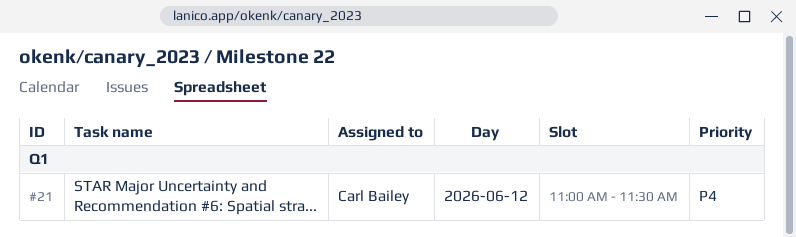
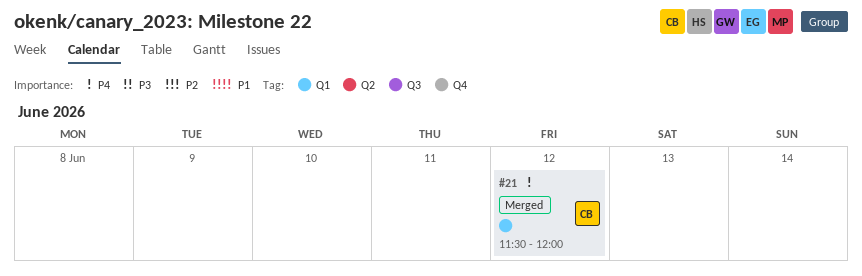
#21, begins: 11:00 -> 11:30
#21, ends: 11:30 -> 12:00

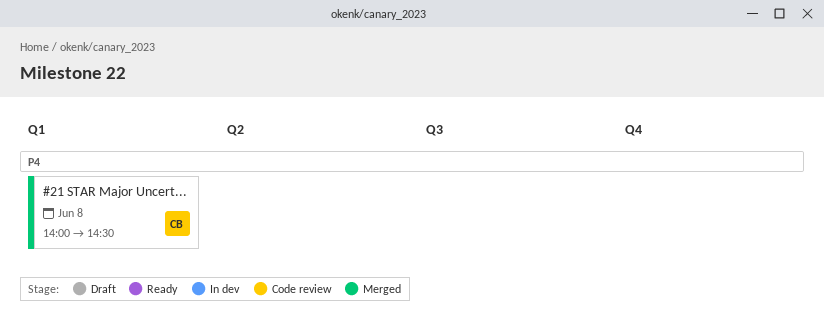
#21, day: Jun 12 -> Jun 8
#21, begins: 11:30 -> 14:00
#21, ends: 12:00 -> 14:30

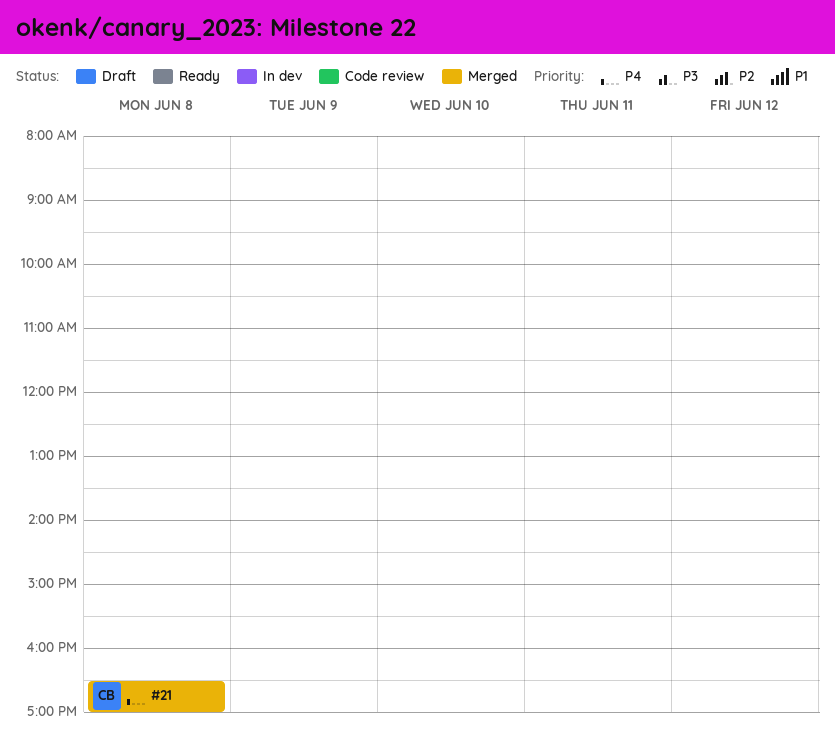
#21, begins: 14:00 -> 16:30
#21, ends: 14:30 -> 17:00

